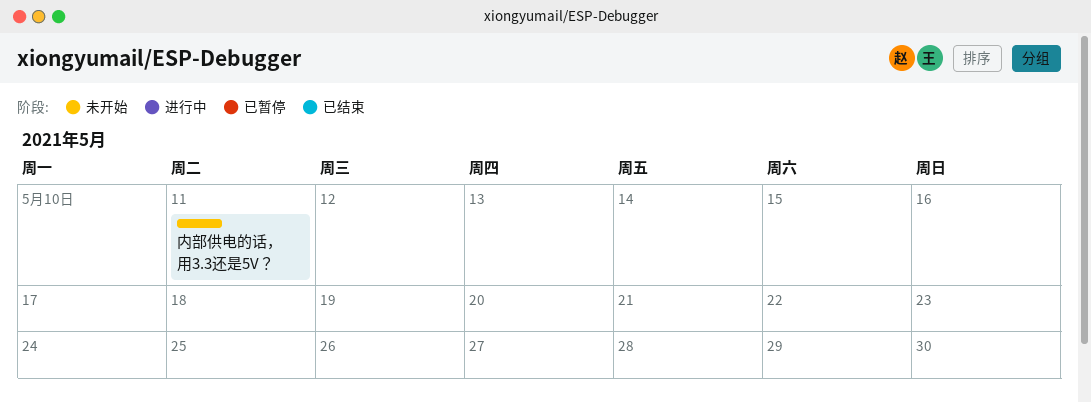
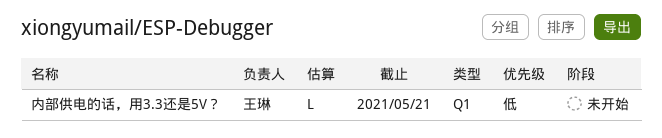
内部供电的话，用3.3还是5V？, due: May 11 -> May 21

